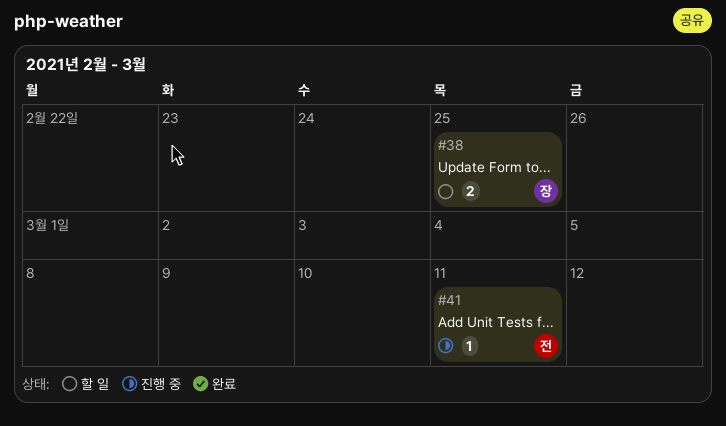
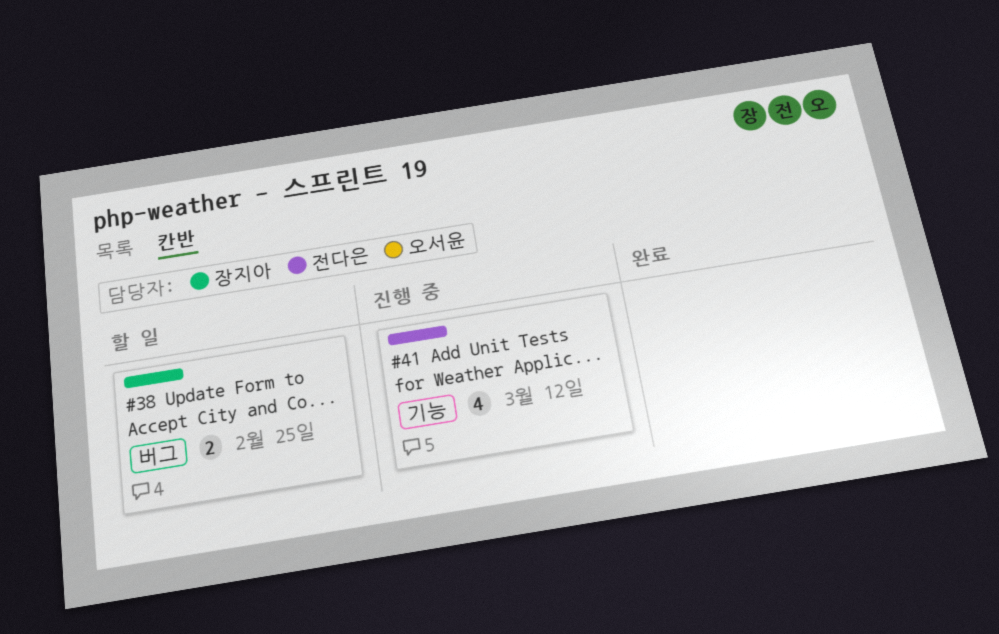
#41, estimate: 1 -> 4
#41, due: Mar 11 -> Mar 12

